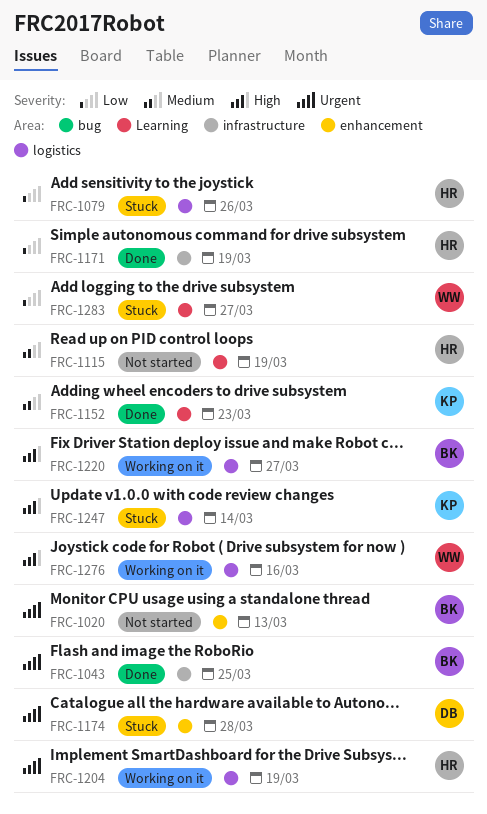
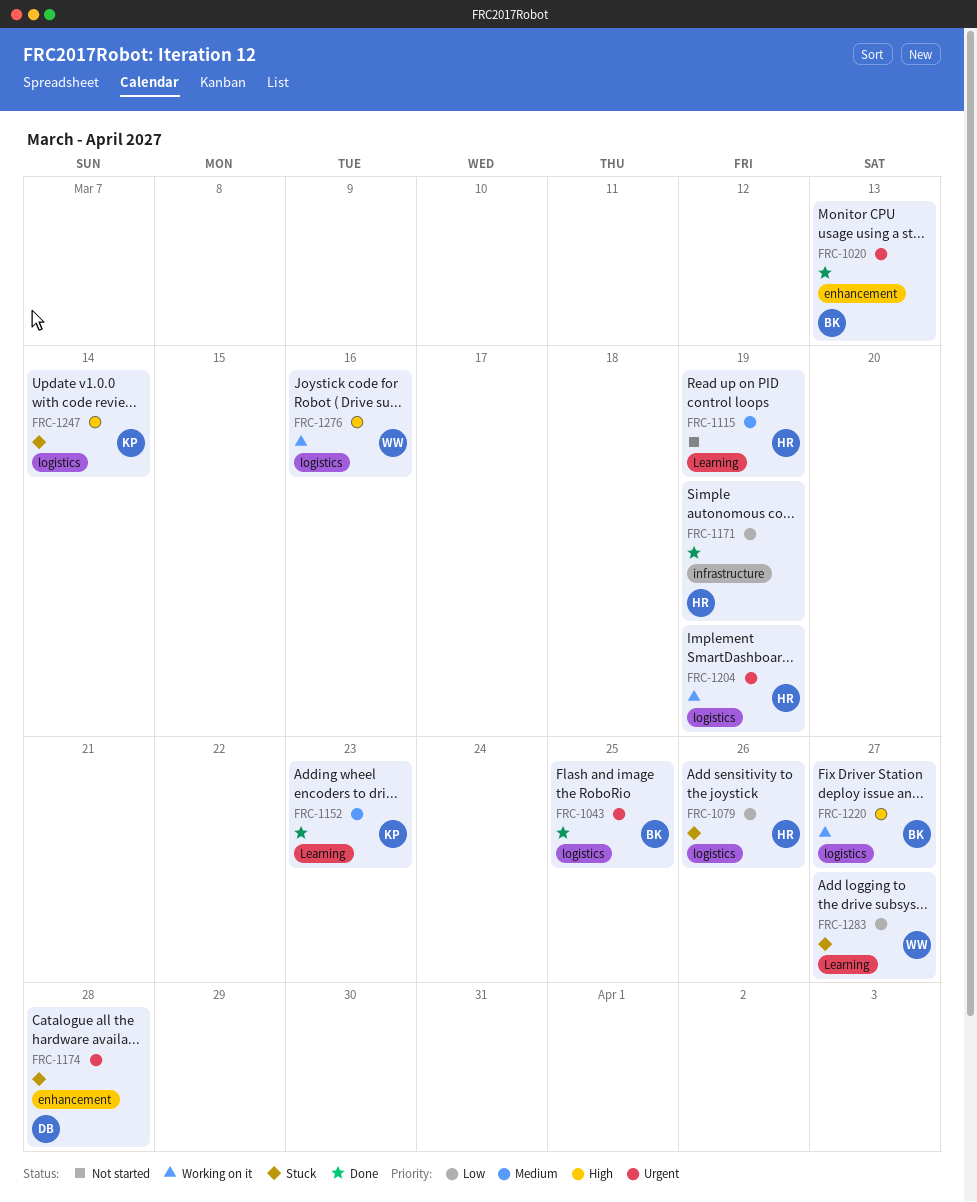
FRC-1020, status: Not started -> Done
FRC-1043, label: infrastructure -> logistics

